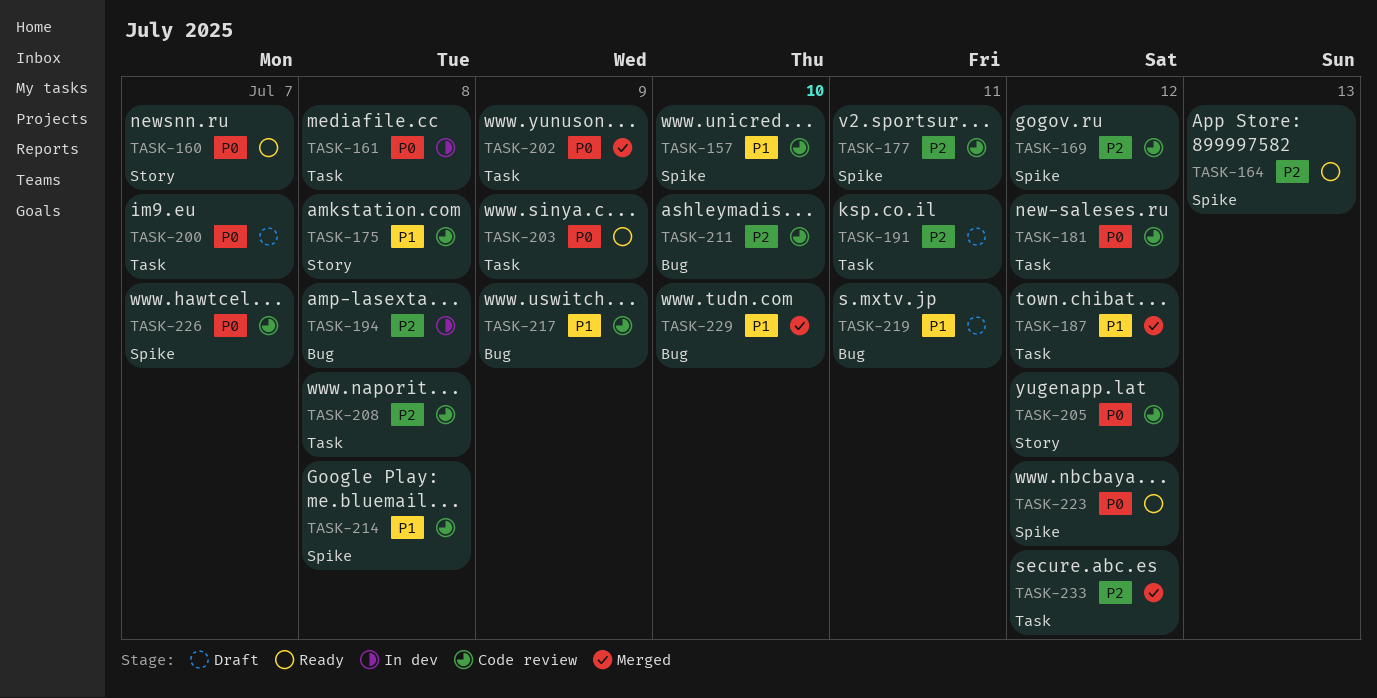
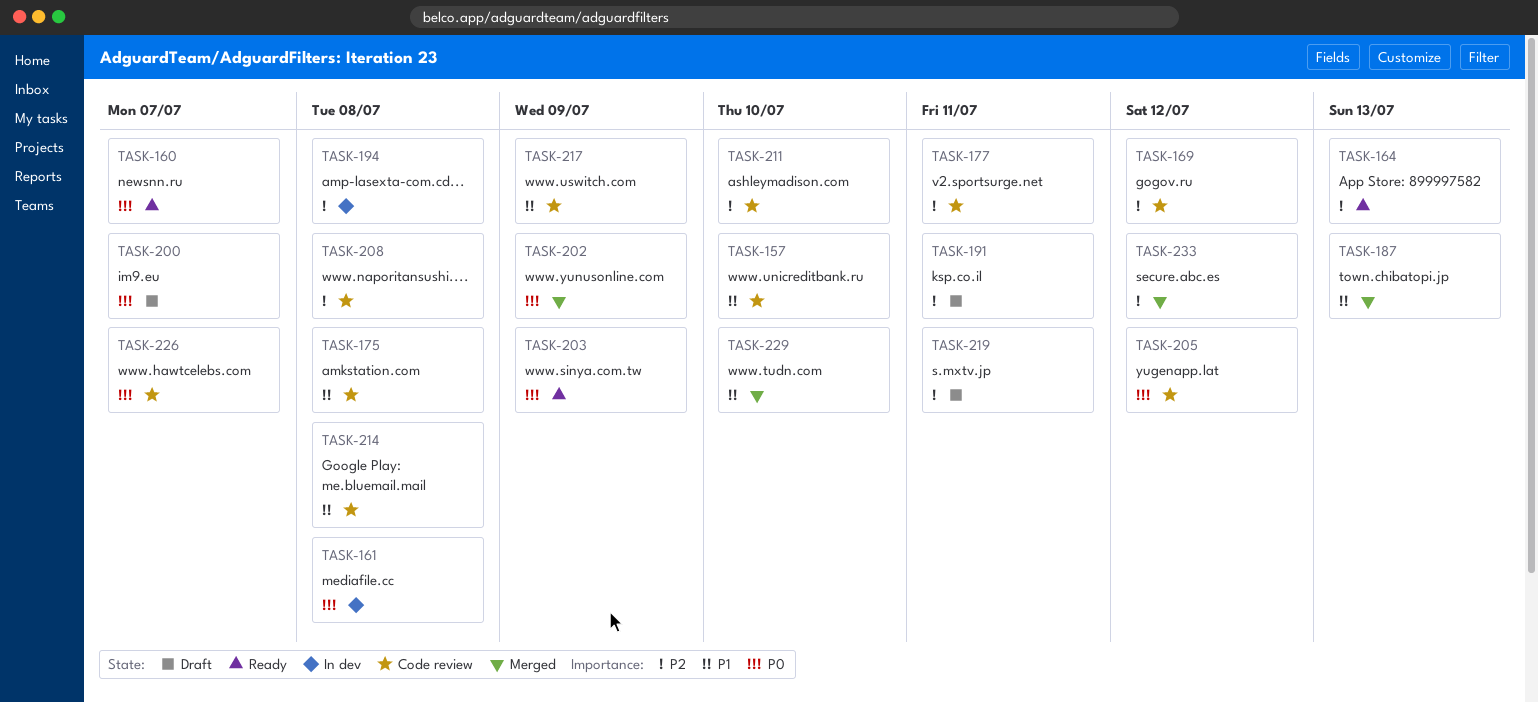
TASK-181: present -> none
TASK-187, due: Jul 12 -> Jul 13
TASK-219, priority: P1 -> P2
TASK-223: present -> none

